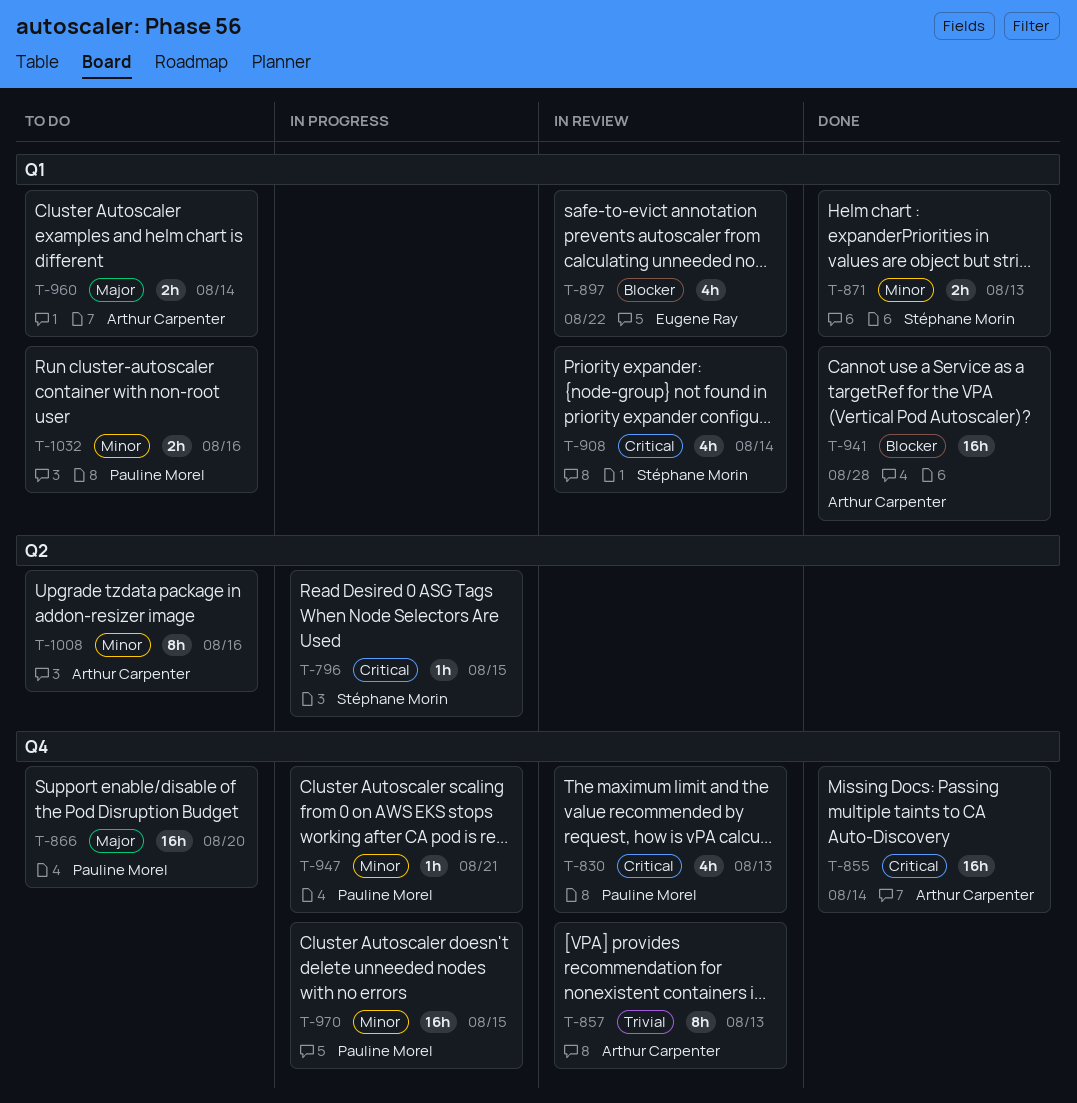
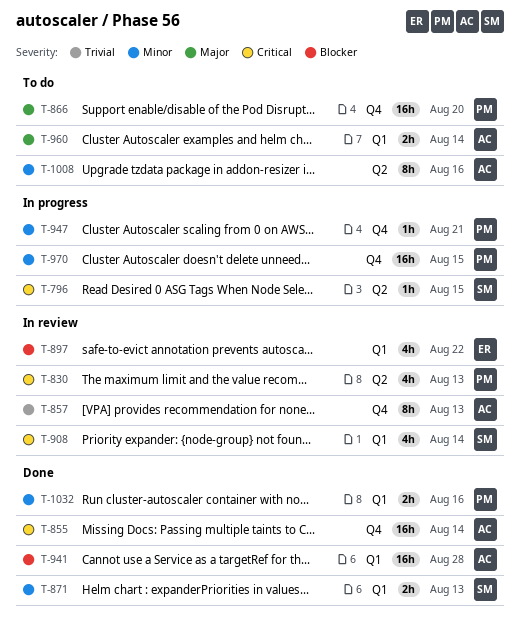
T-830, label: Q4 -> Q2
T-1032, status: To do -> Done

